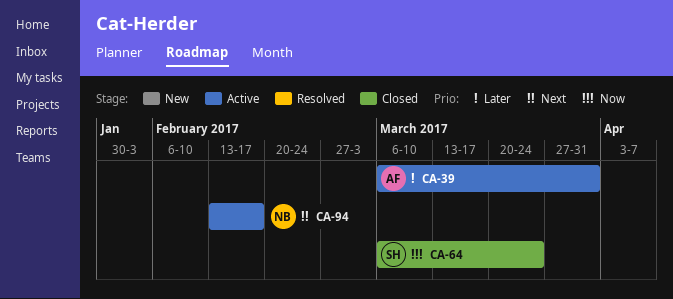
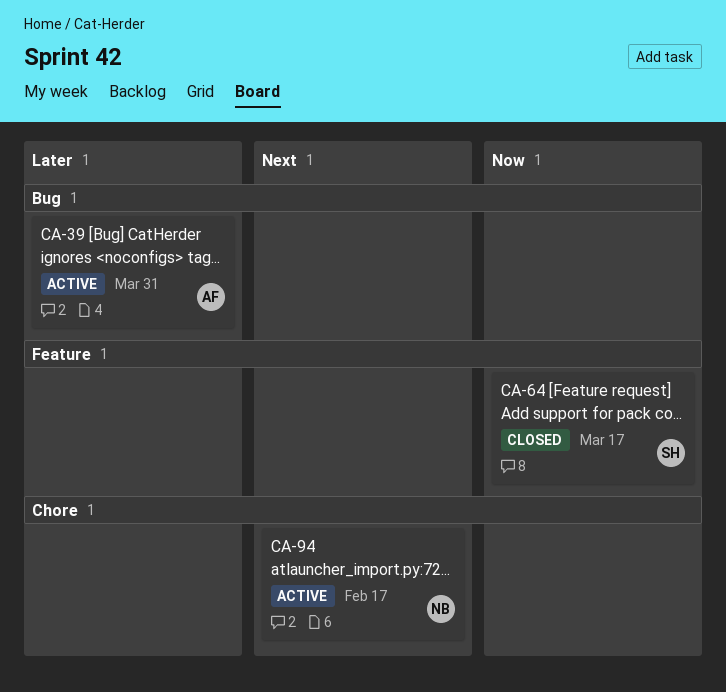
CA-64, due: Mar 24 -> Mar 17

